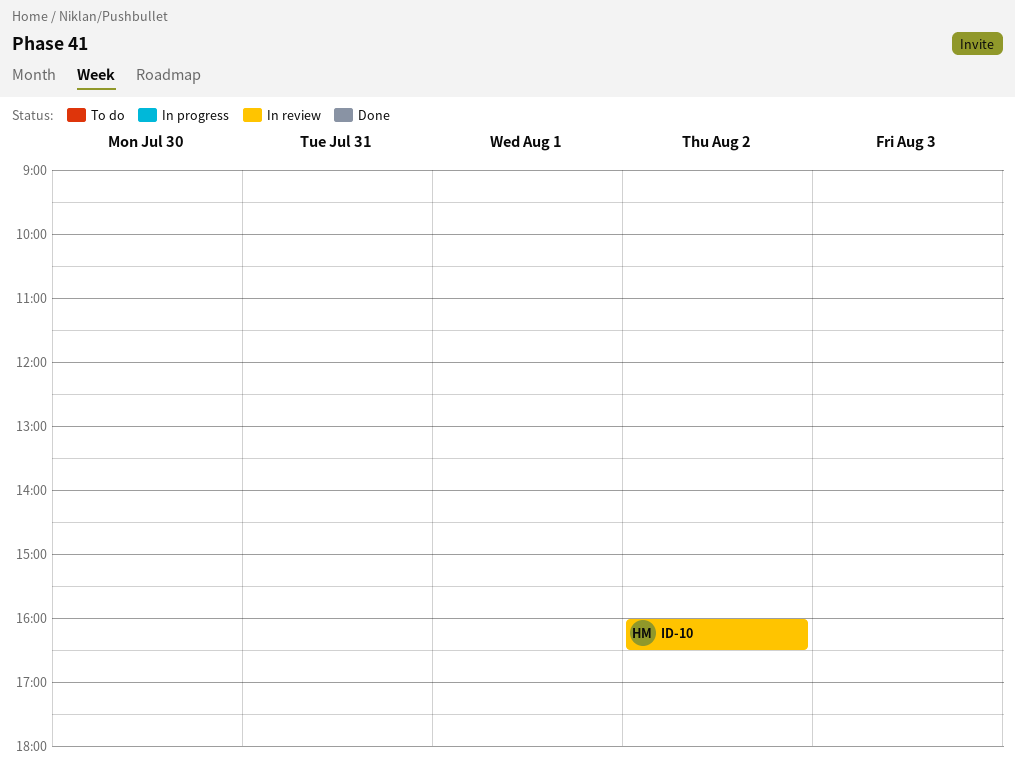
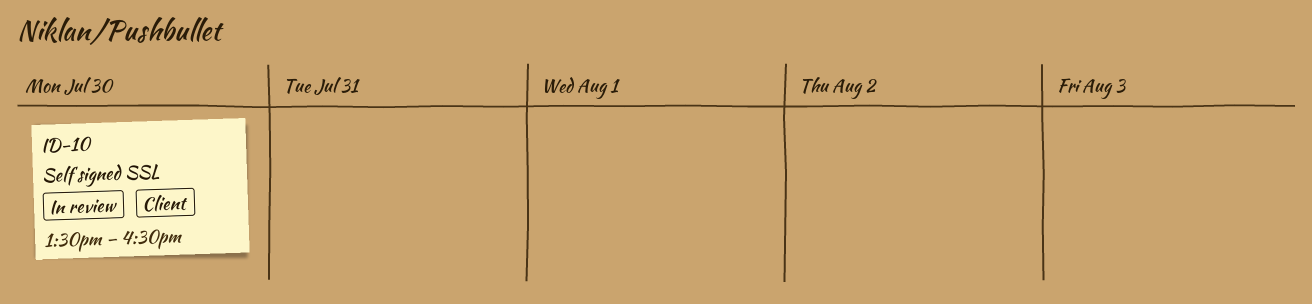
ID-10, day: Aug 2 -> Jul 30
ID-10, begins: 16:00 -> 13:30

